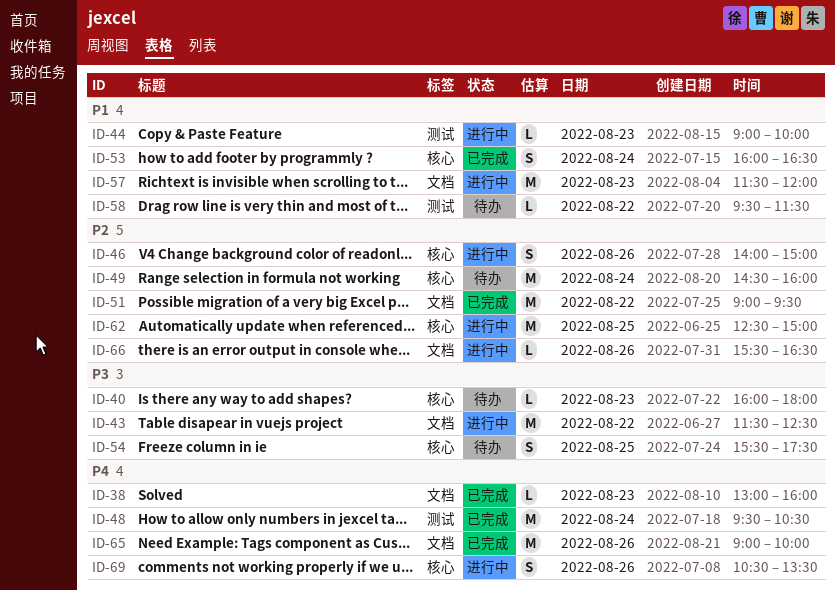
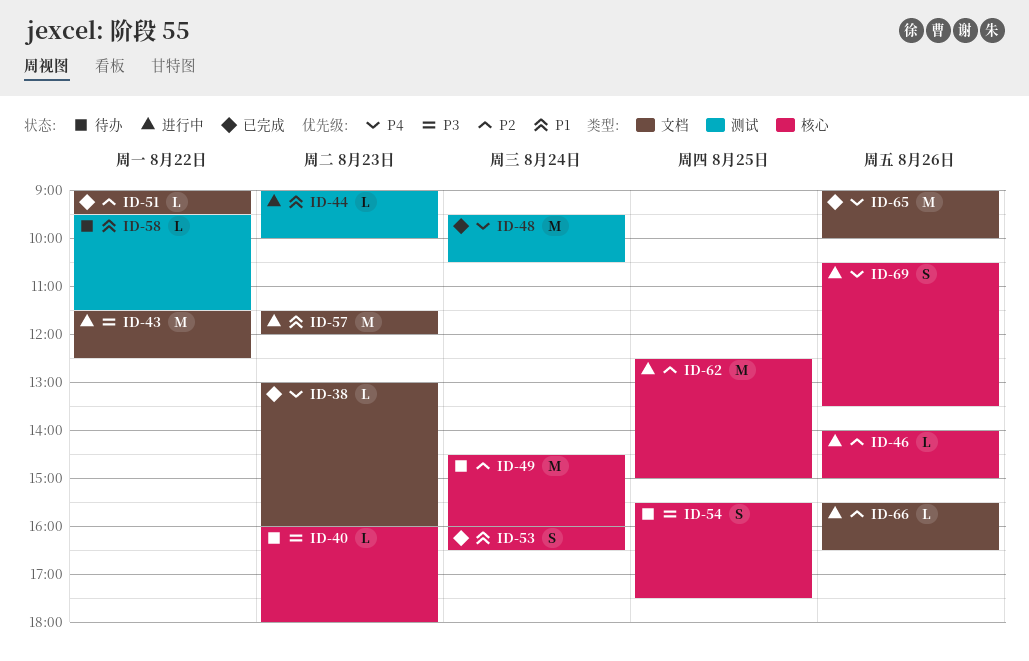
ID-46, estimate: S -> L
ID-51, estimate: M -> L

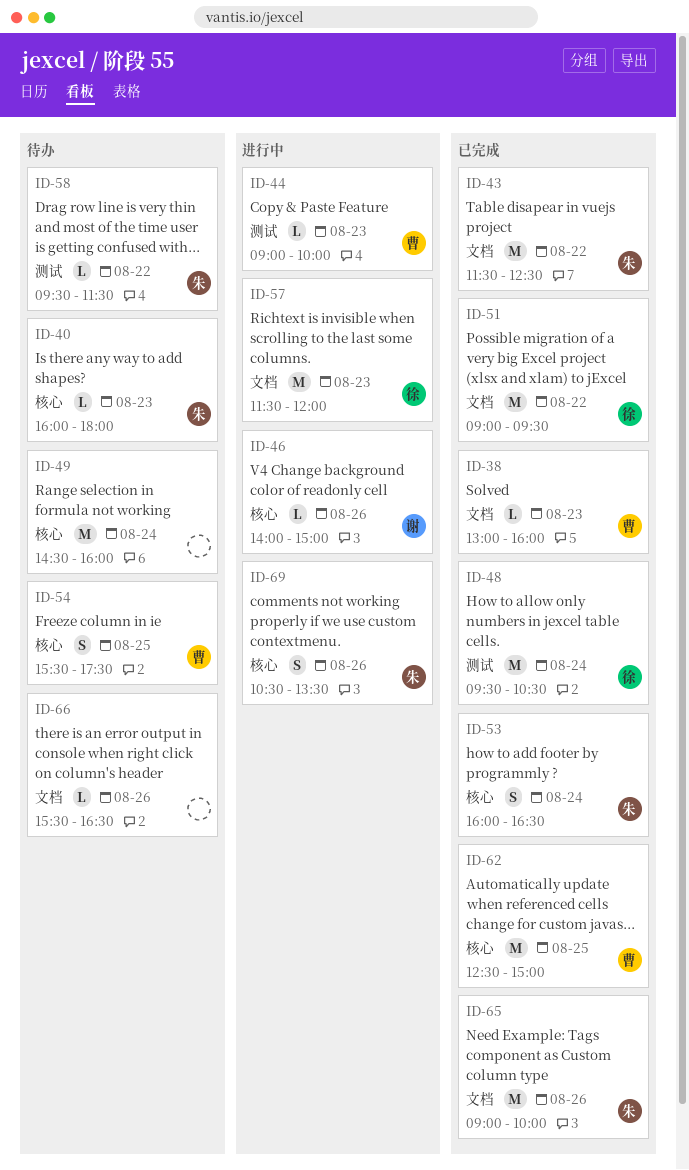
ID-43, status: 进行中 -> 已完成
ID-51, estimate: L -> M
ID-62, status: 进行中 -> 已完成
ID-66, status: 进行中 -> 待办

